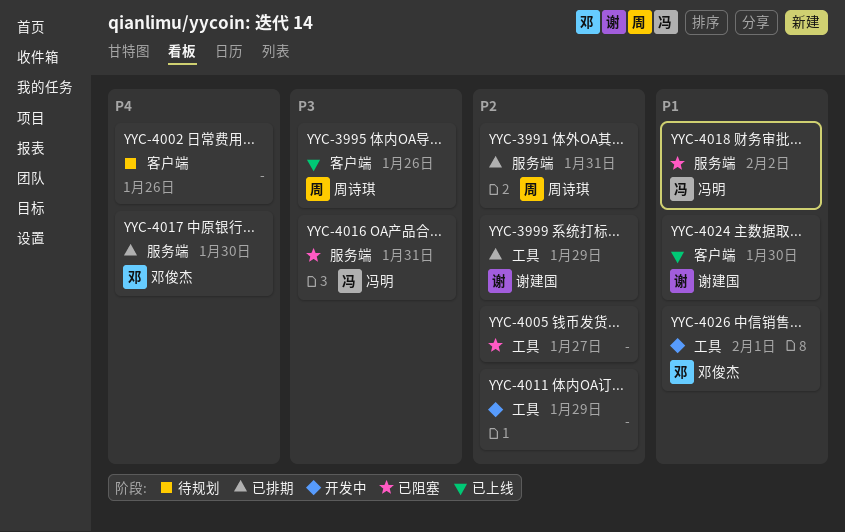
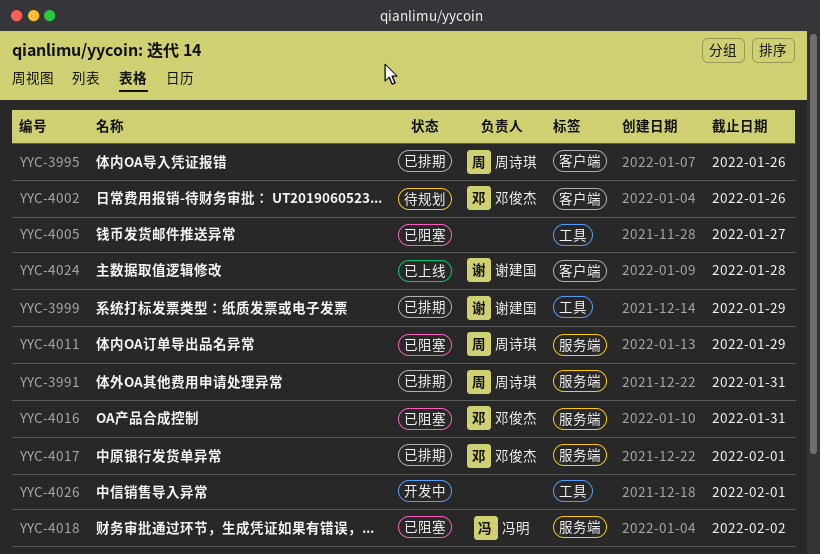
YYC-3995, status: 已上线 -> 已排期
YYC-4002, owner: none -> 邓俊杰
YYC-4011, status: 开发中 -> 已阻塞
YYC-4011, owner: none -> 周诗琪
YYC-4011, label: 工具 -> 服务端
YYC-4016, owner: 冯明 -> 邓俊杰
YYC-4017, due: Jan 30 -> Feb 1
YYC-4024, due: Jan 30 -> Jan 28
YYC-4026, owner: 邓俊杰 -> none

